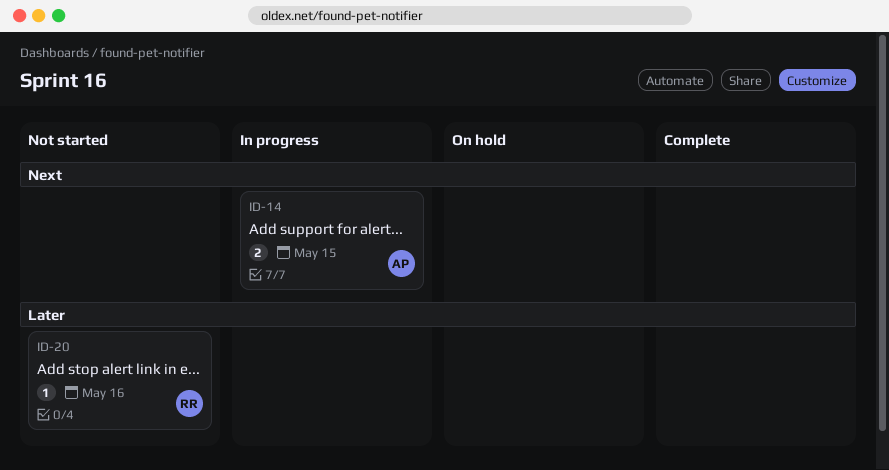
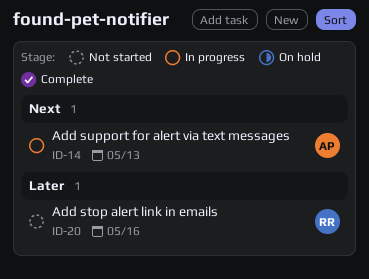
ID-14, due: May 15 -> May 13

